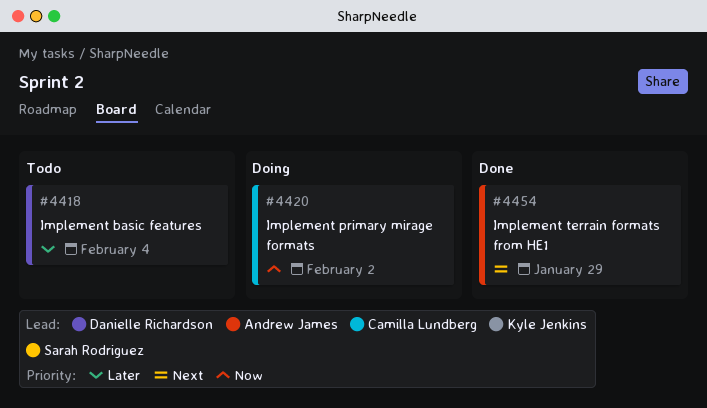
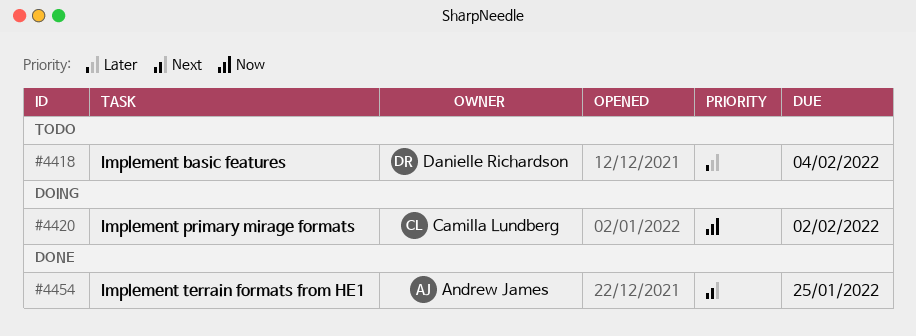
#4454, due: Jan 29 -> Jan 25

